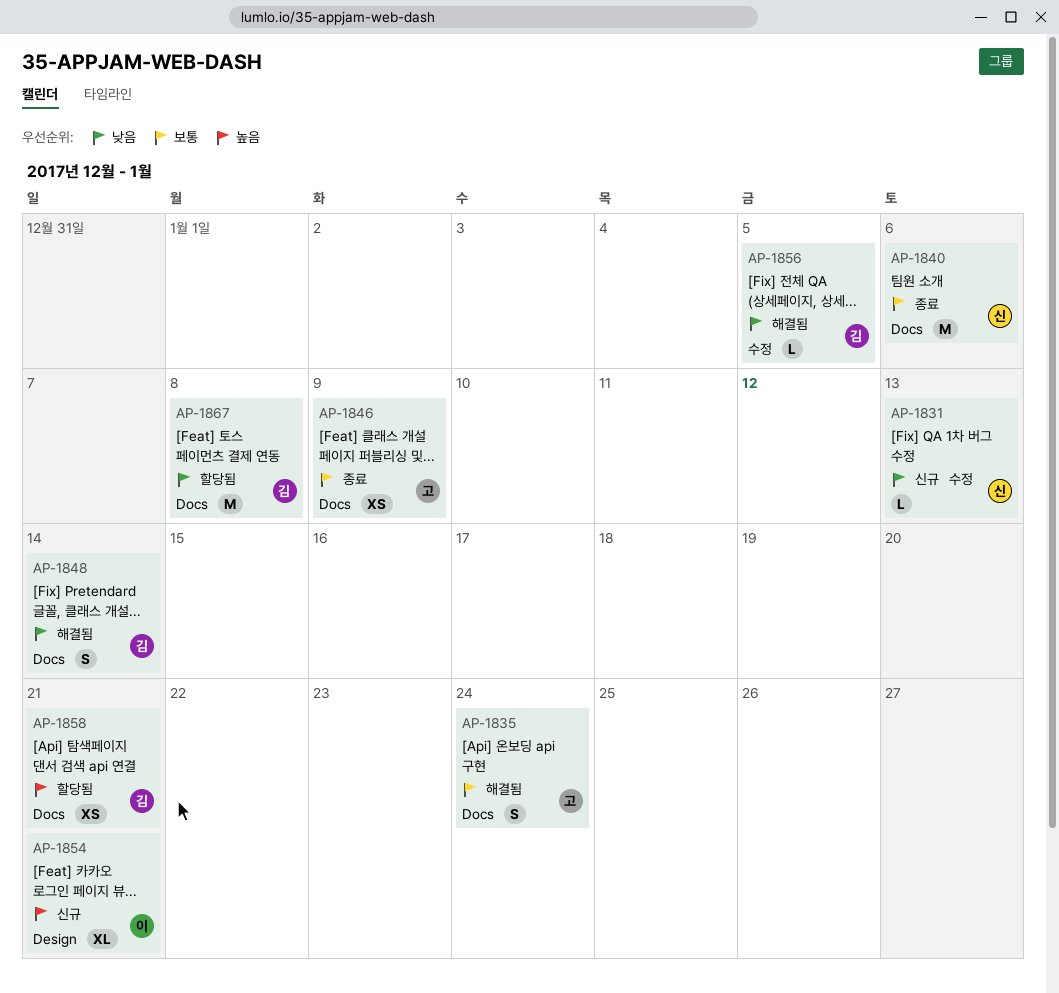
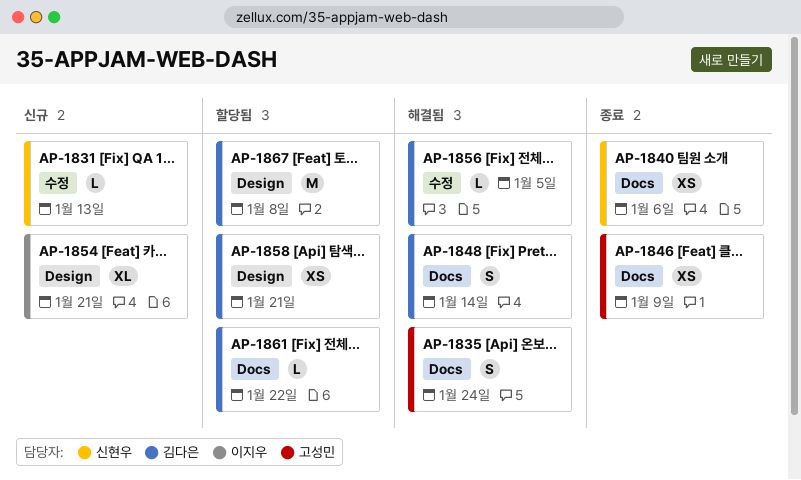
AP-1840, estimate: M -> XS
AP-1858, label: Docs -> Design
AP-1861: none -> present
AP-1867, label: Docs -> Design

